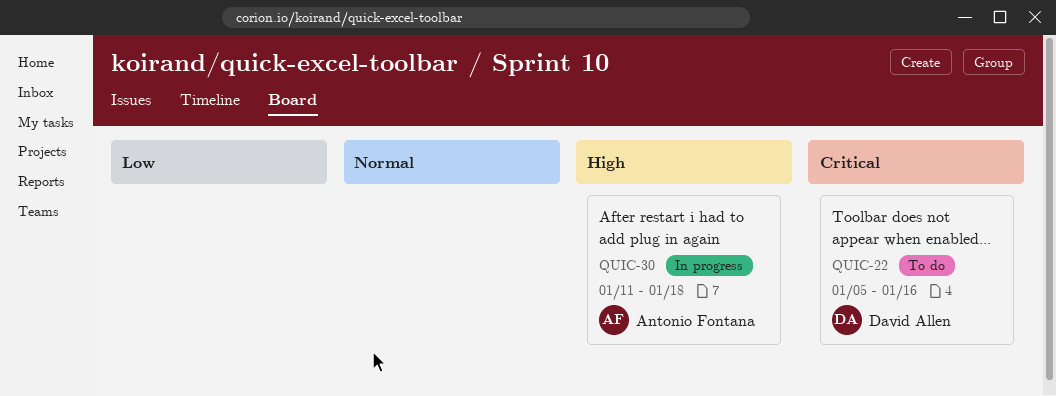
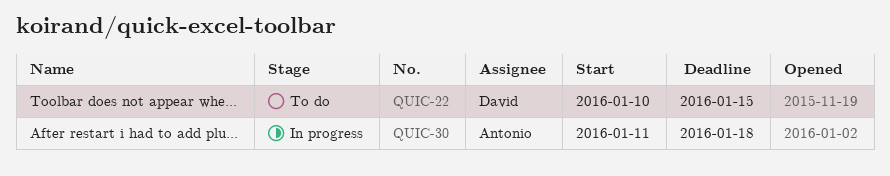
QUIC-22, start: Jan 5 -> Jan 10
QUIC-22, due: Jan 16 -> Jan 15

